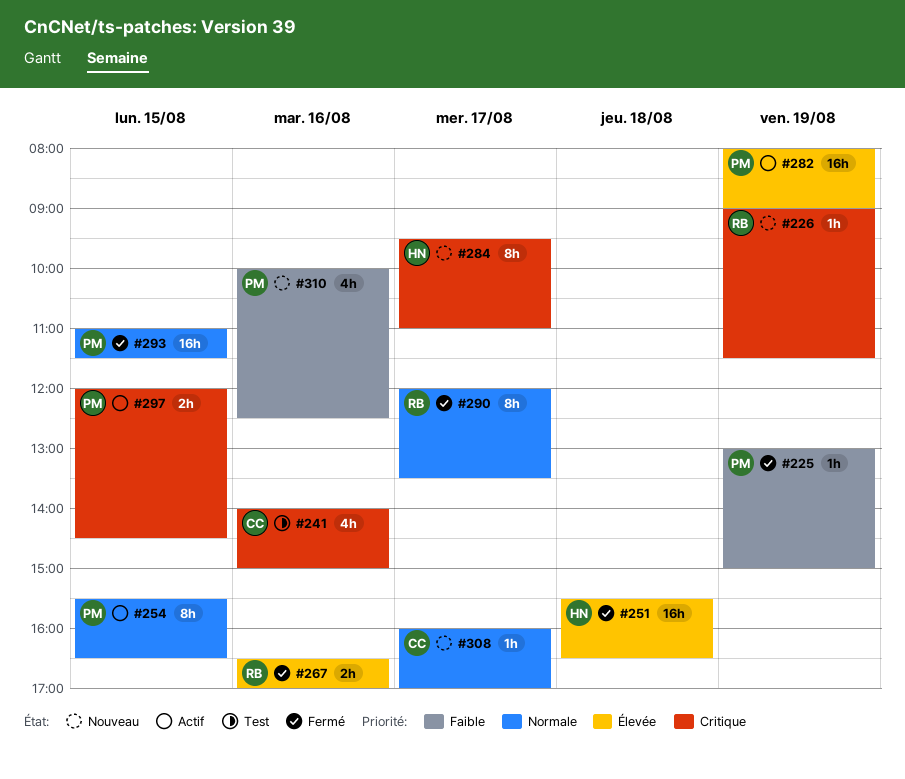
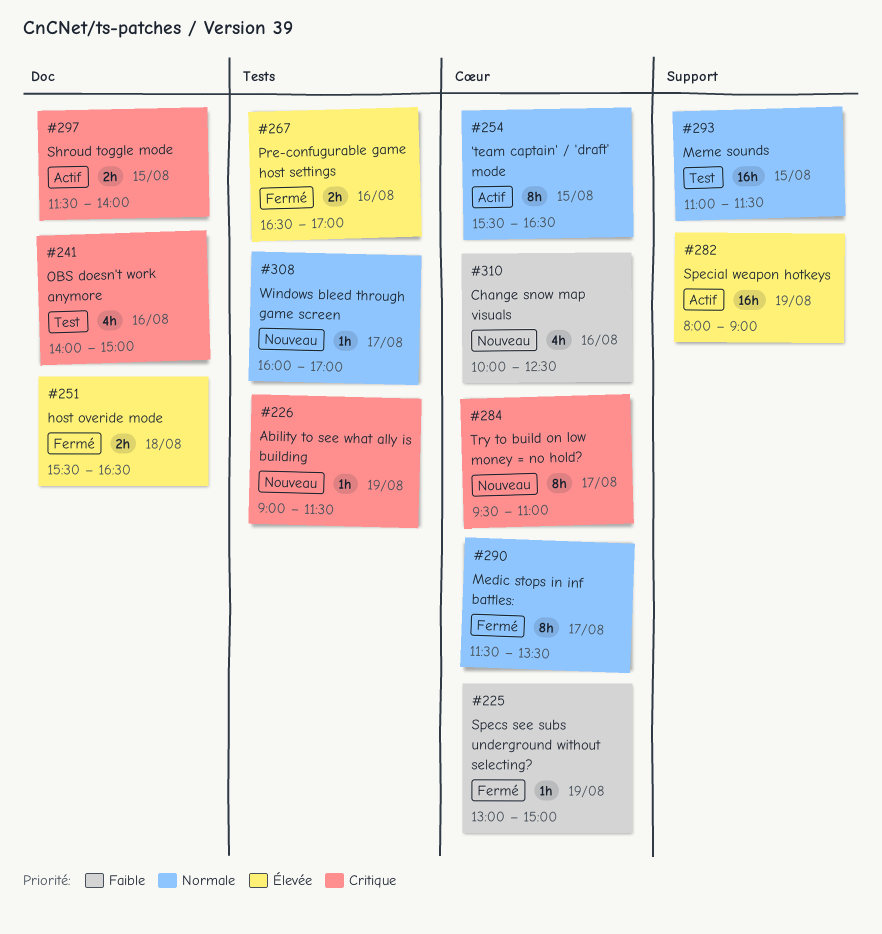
#251, estimate: 16h -> 2h
#290, begins: 12:00 -> 11:30
#293, status: Fermé -> Test
#297, begins: 12:00 -> 11:30
#297, ends: 14:30 -> 14:00

